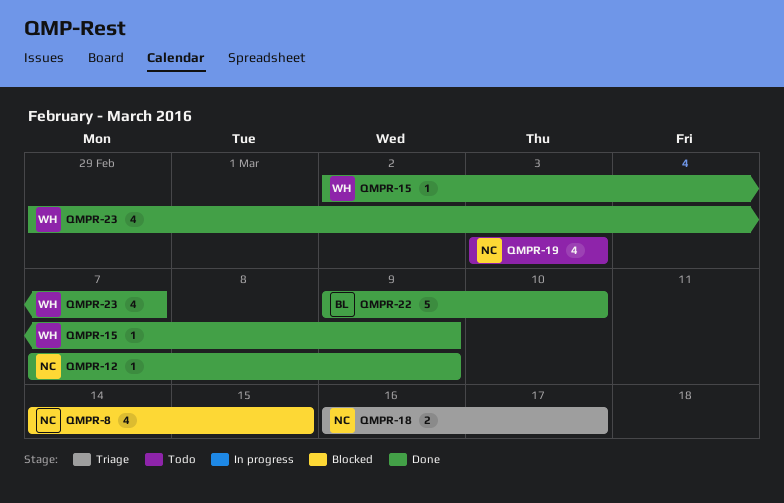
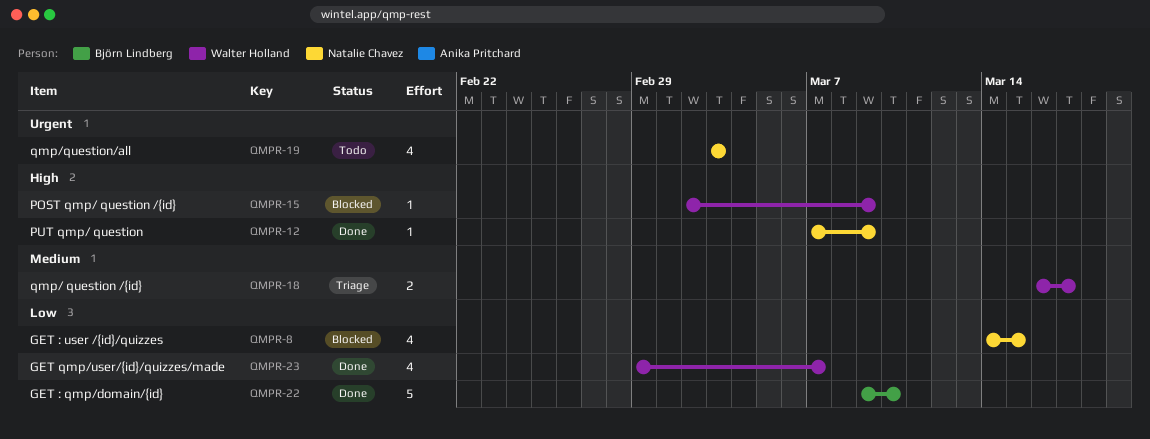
QMPR-15, status: Done -> Blocked
QMPR-18, owner: Natalie Chavez -> Walter Holland

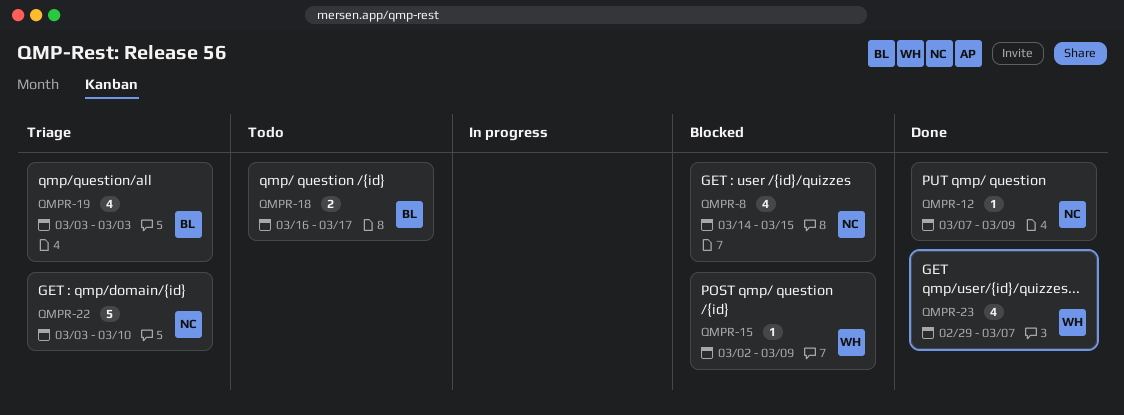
QMPR-18, status: Triage -> Todo
QMPR-18, owner: Walter Holland -> Björn Lindberg
QMPR-19, status: Todo -> Triage
QMPR-19, owner: Natalie Chavez -> Björn Lindberg
QMPR-22, status: Done -> Triage
QMPR-22, owner: Björn Lindberg -> Natalie Chavez
QMPR-22, start: Mar 9 -> Mar 3

